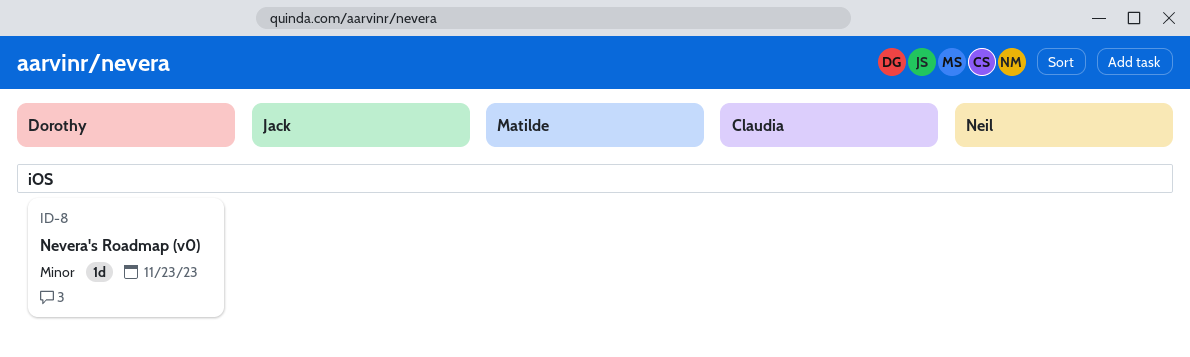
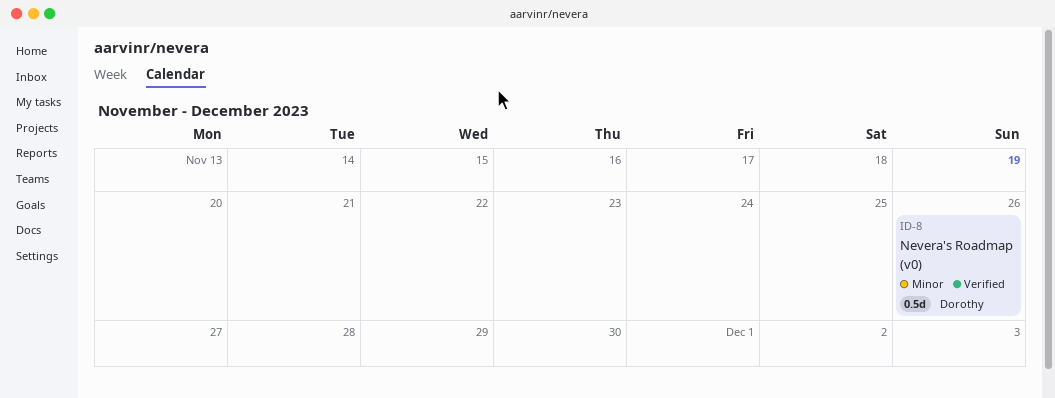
ID-8, estimate: 1d -> 0.5d
ID-8, due: Nov 23 -> Nov 26

